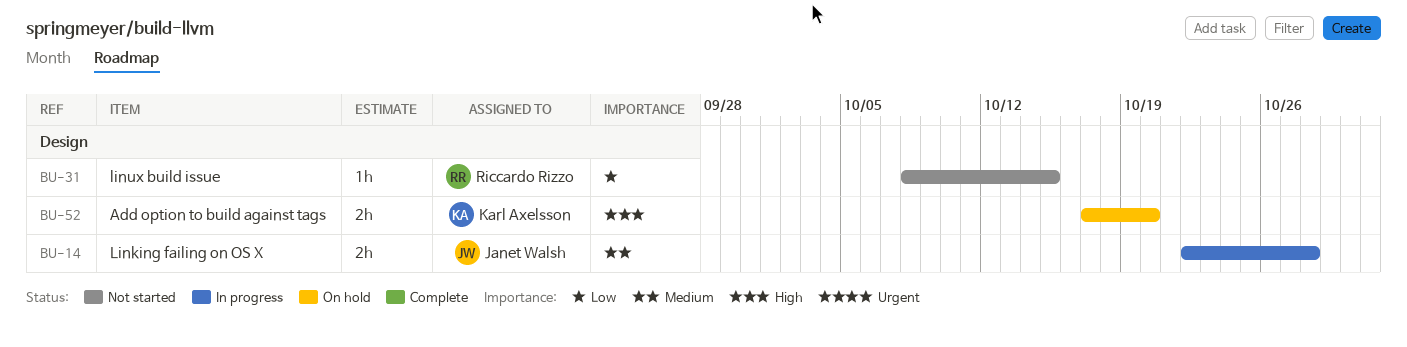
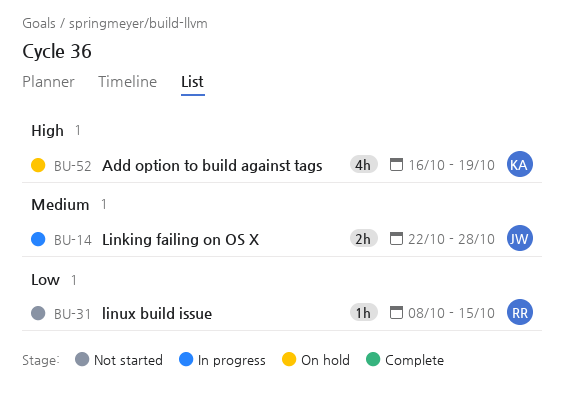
BU-52, estimate: 2h -> 4h
BU-52, start: Oct 17 -> Oct 16
BU-52, due: Oct 20 -> Oct 19

